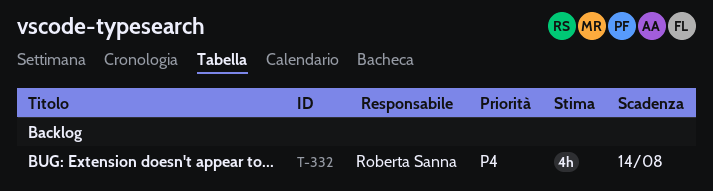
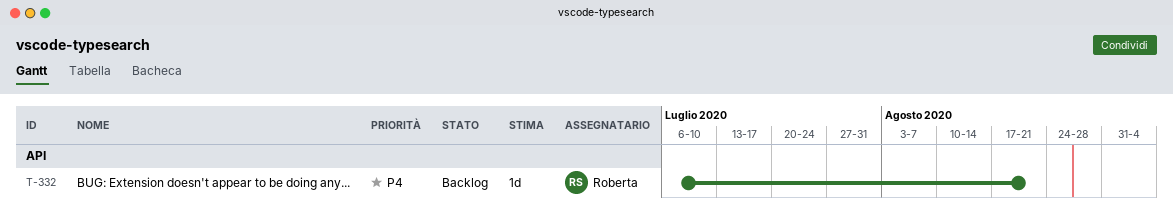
T-332, estimate: 4h -> 1d
T-332, due: Aug 14 -> Aug 21

